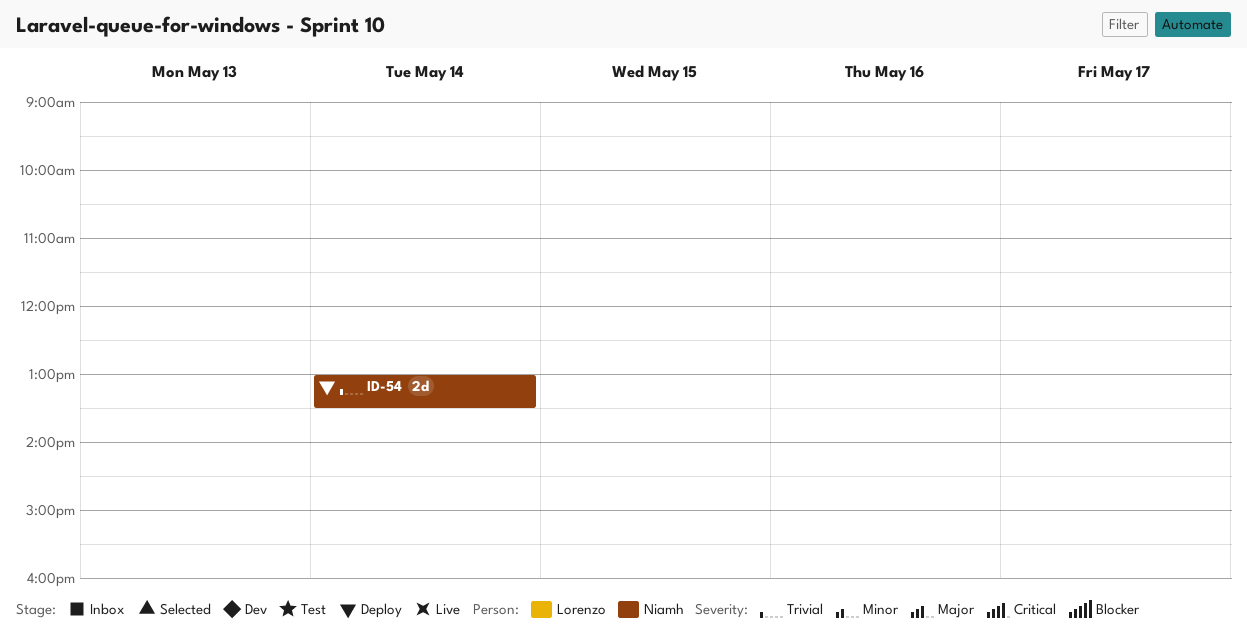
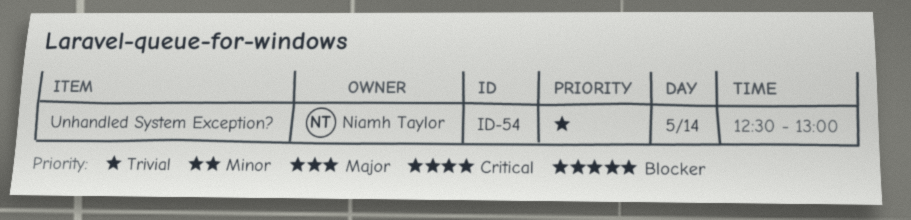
ID-54, begins: 13:00 -> 12:30
ID-54, ends: 13:30 -> 13:00

